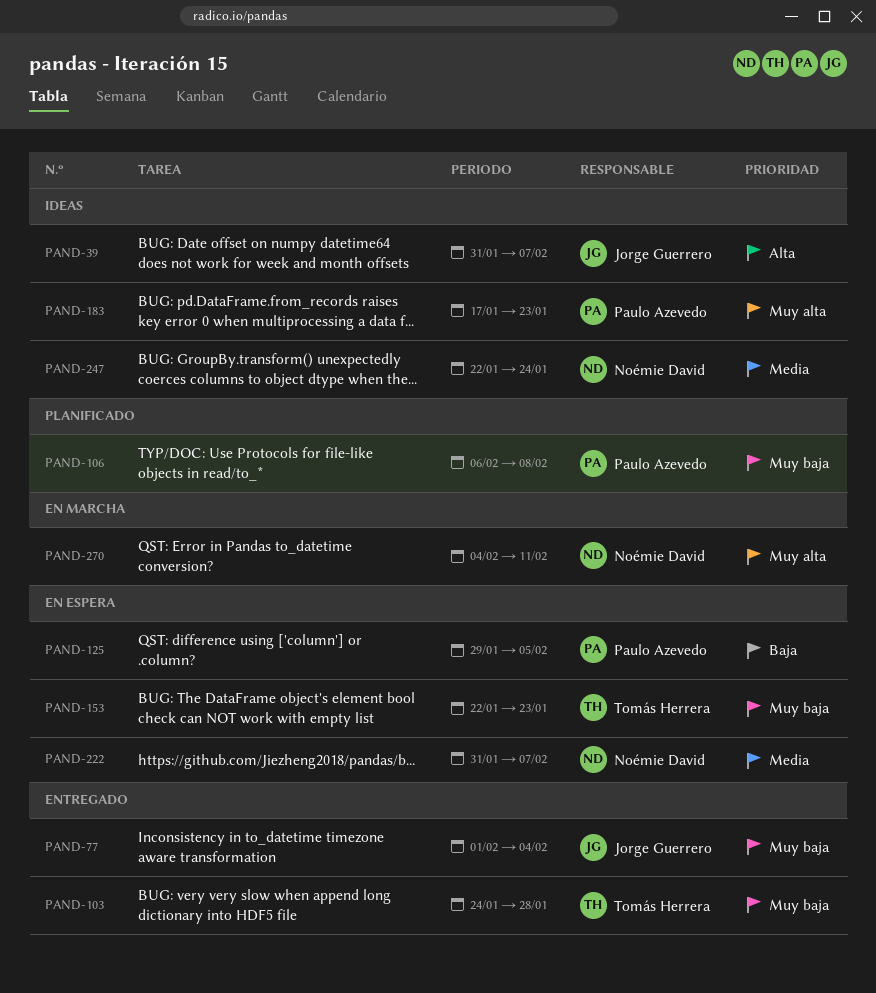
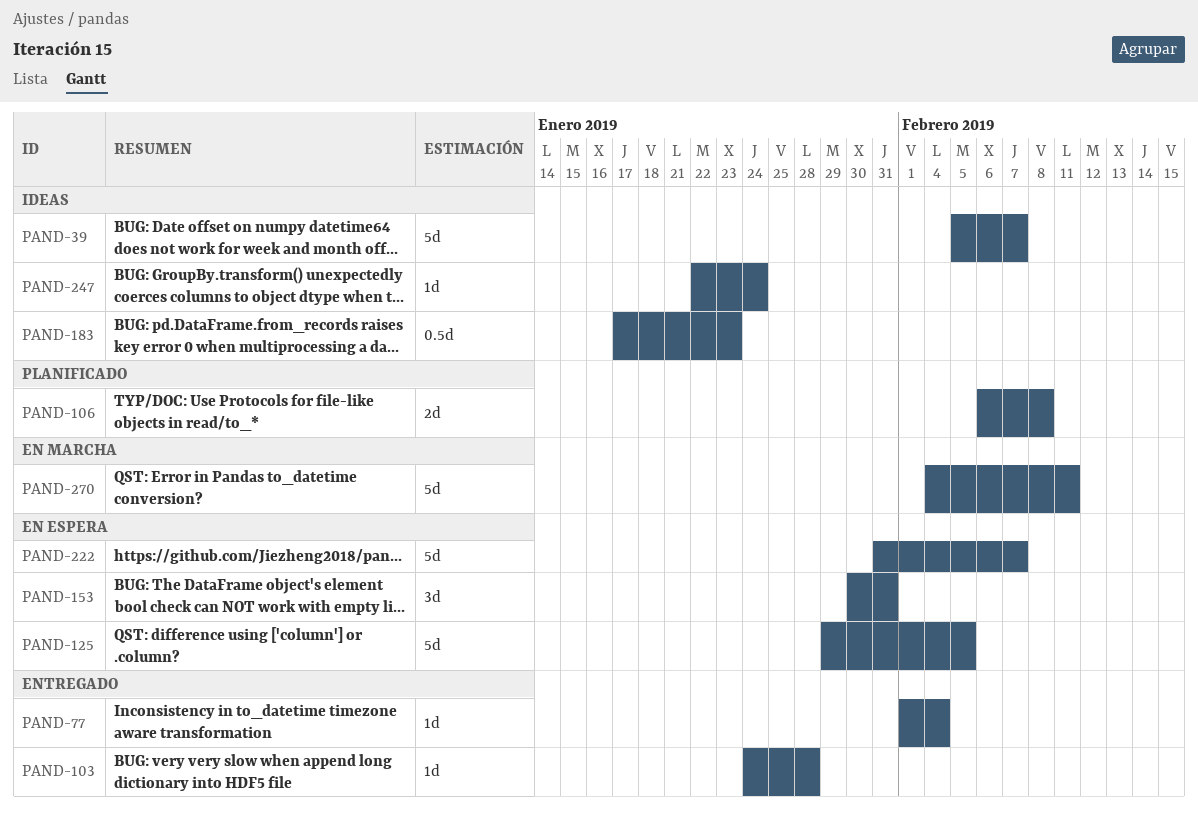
PAND-39, start: Jan 31 -> Feb 5
PAND-153, start: Jan 22 -> Jan 30
PAND-153, due: Jan 23 -> Jan 31

